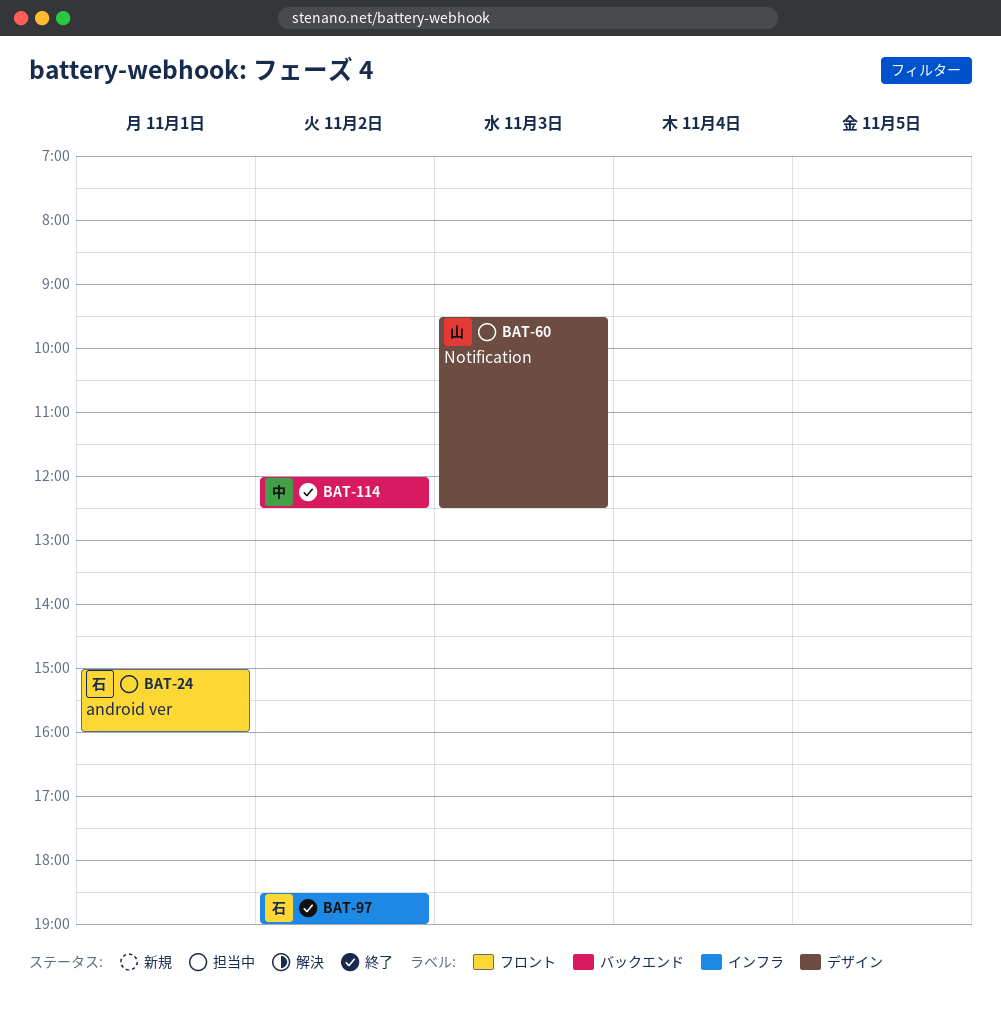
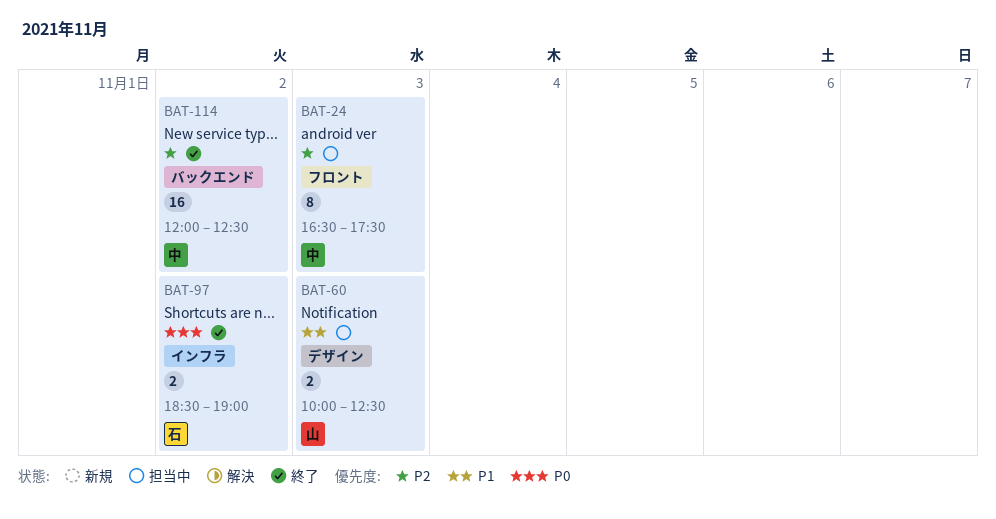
BAT-24, owner: 石 -> 中
BAT-24, day: Nov 1 -> Nov 3
BAT-24, begins: 15:00 -> 16:30
BAT-24, ends: 16:00 -> 17:30
BAT-60, begins: 09:30 -> 10:00

